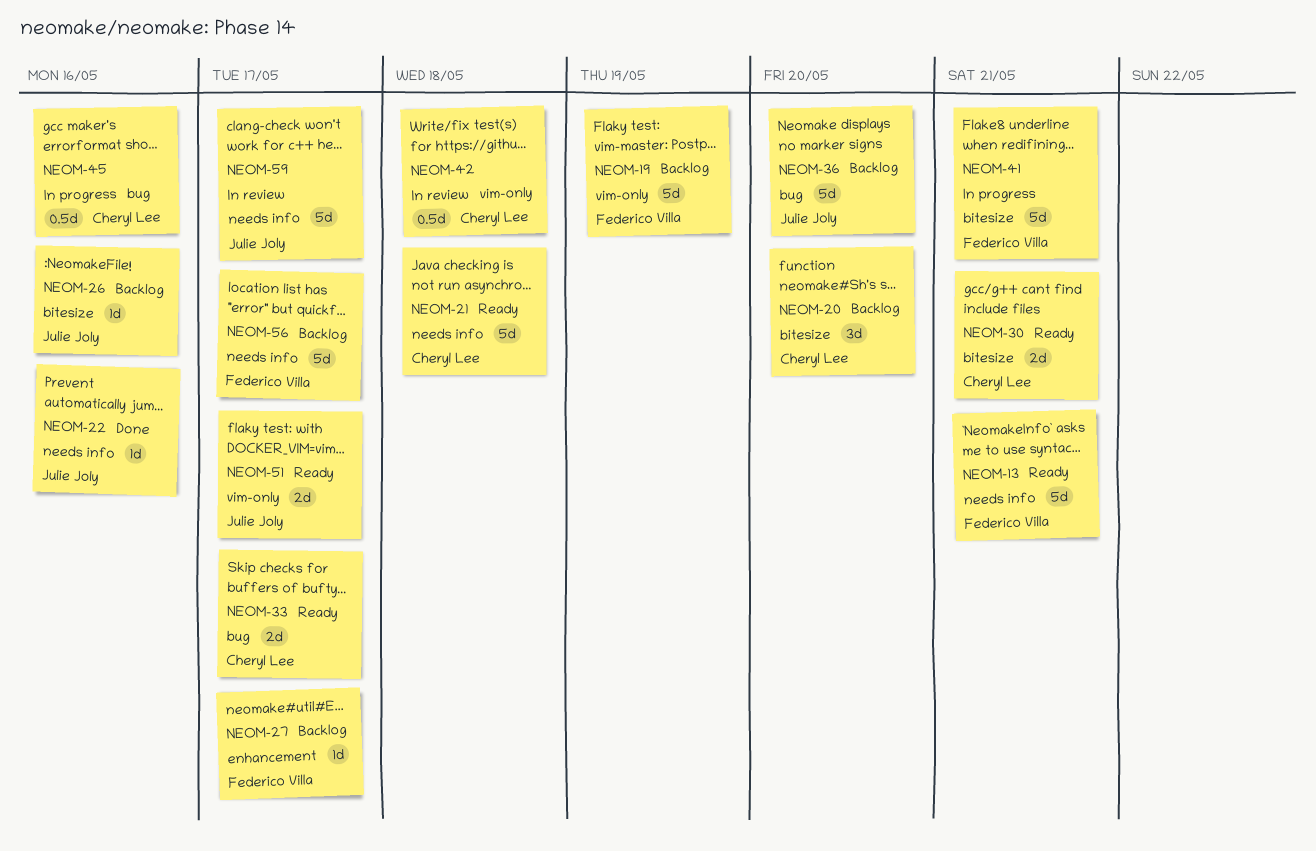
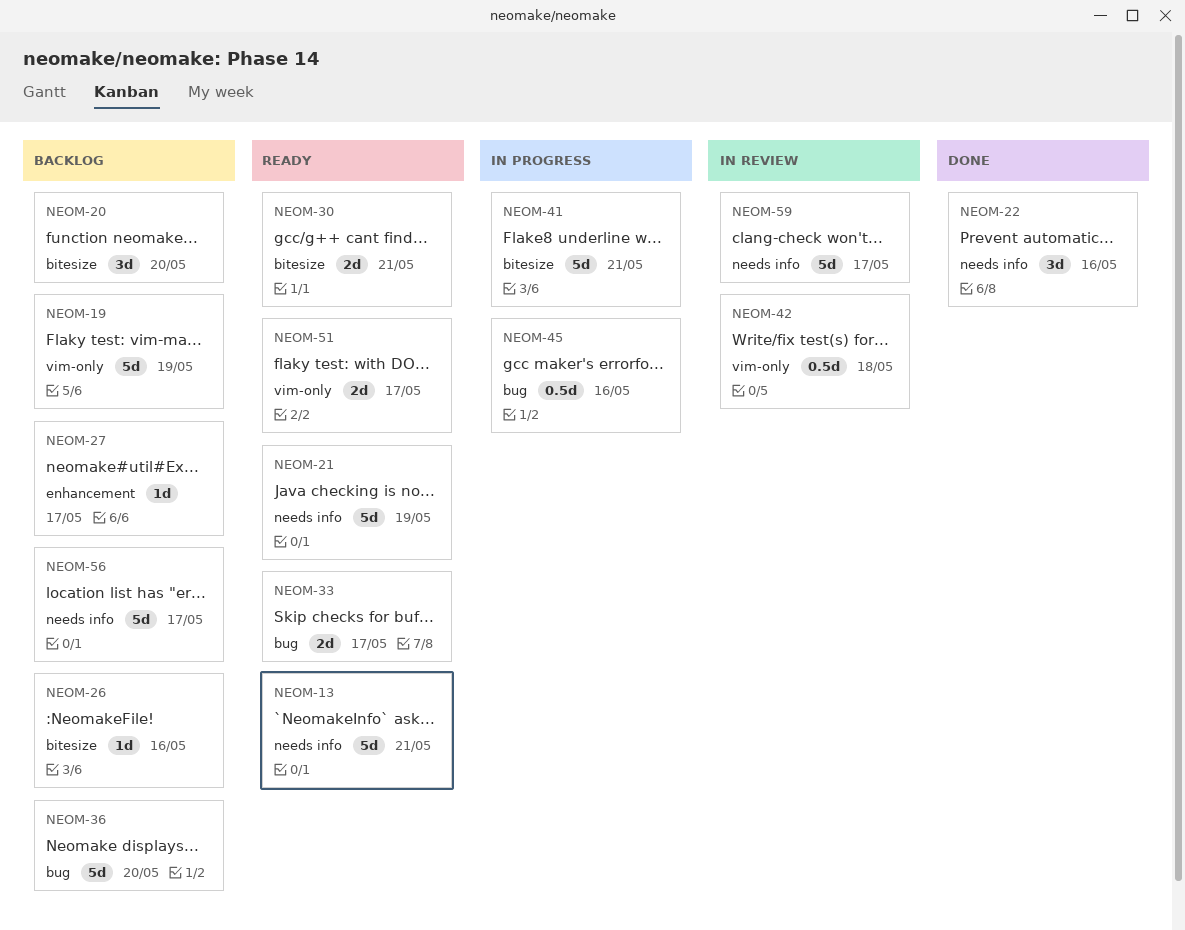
NEOM-21, due: May 18 -> May 19
NEOM-22, estimate: 1d -> 3d

